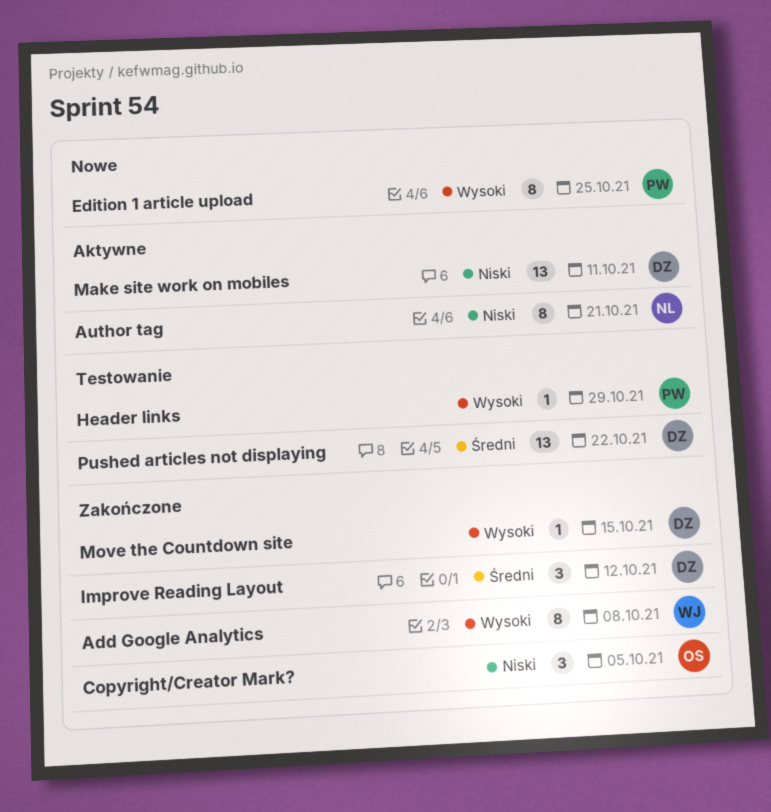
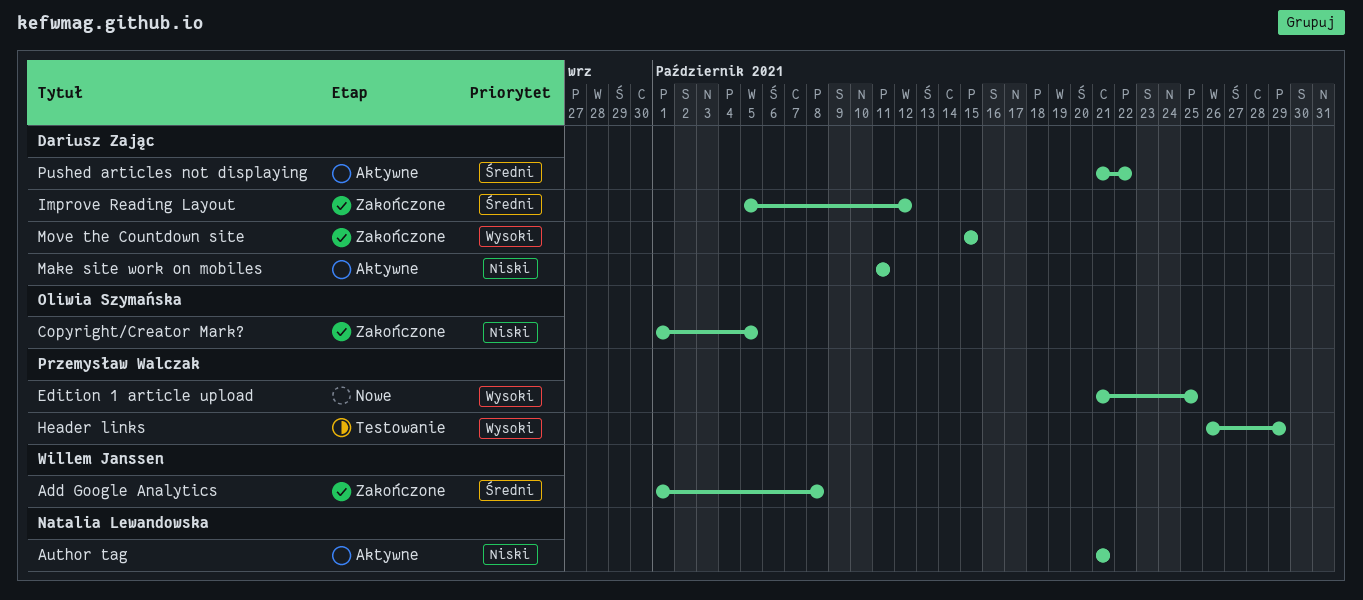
Add Google Analytics, priority: Wysoki -> Średni
Pushed articles not displaying, status: Testowanie -> Aktywne

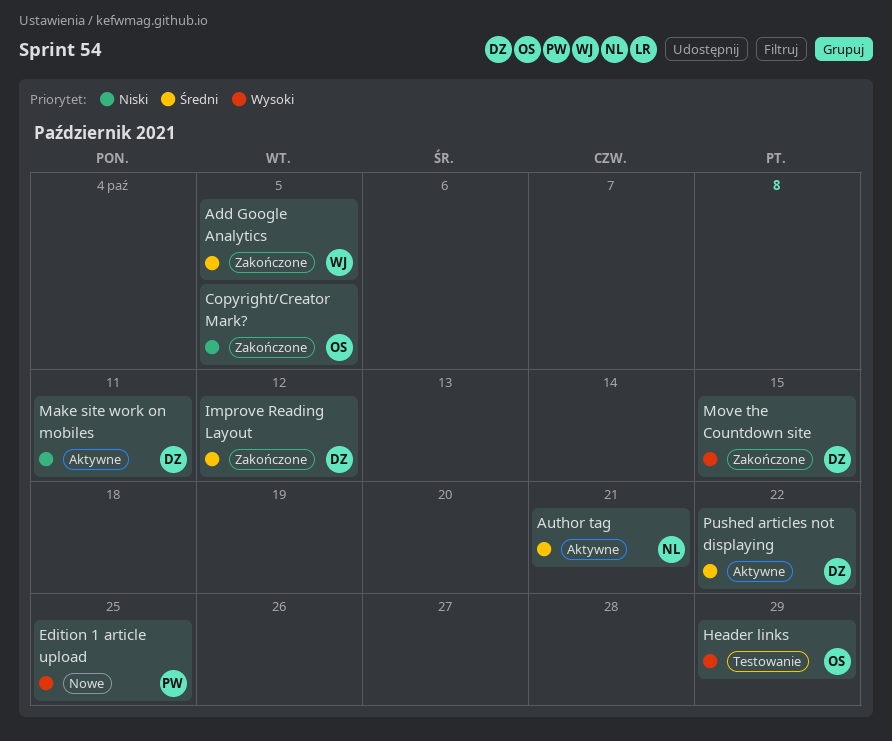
Add Google Analytics, due: Oct 8 -> Oct 5
Author tag, priority: Niski -> Średni
Header links, owner: Przemysław Walczak -> Oliwia Szymańska

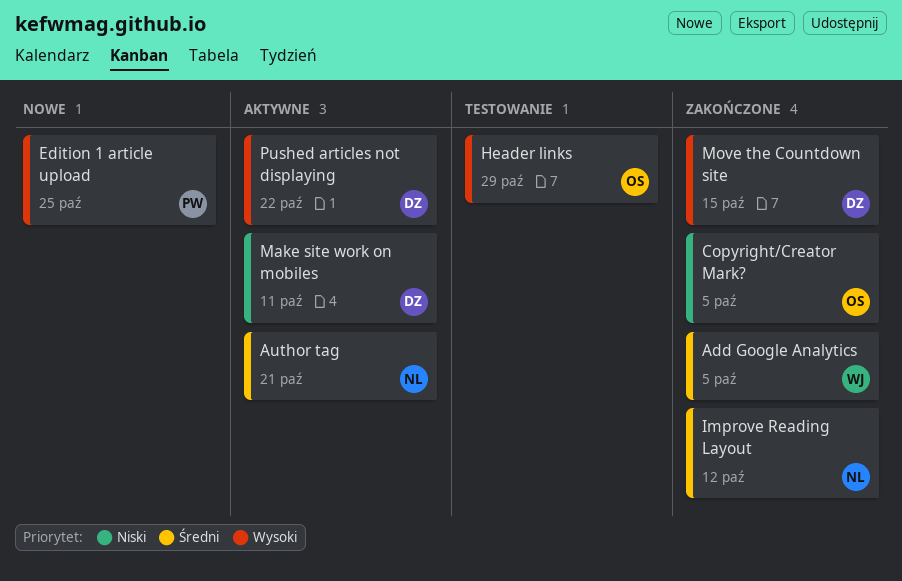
Improve Reading Layout, owner: DZ -> NL
Pushed articles not displaying, priority: Średni -> Wysoki

